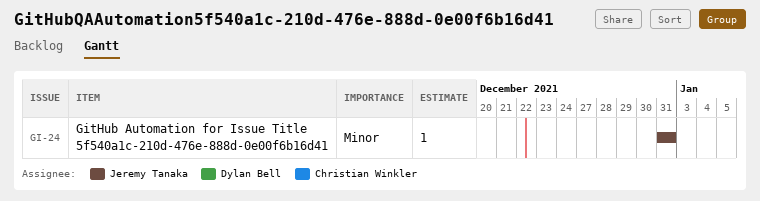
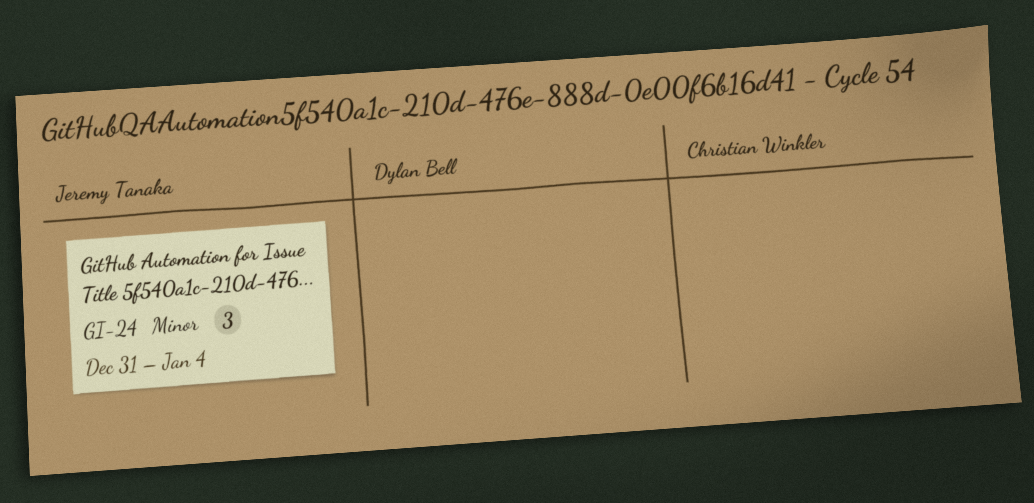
GI-24, estimate: 1 -> 3
GI-24, due: Dec 31 -> Jan 4

